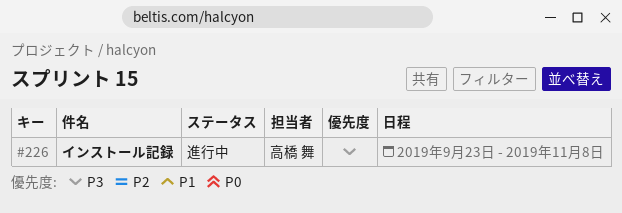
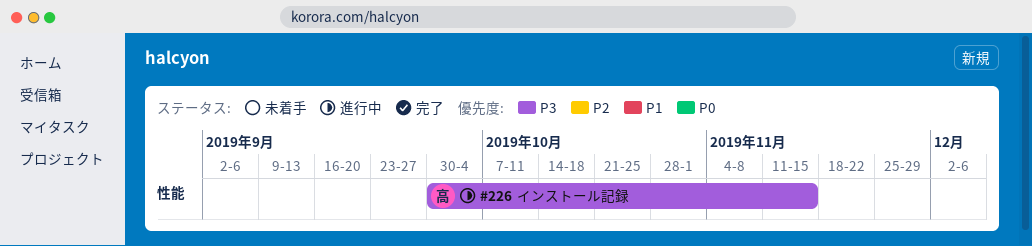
#226, start: Sep 23 -> Sep 30
#226, due: Nov 8 -> Nov 15

